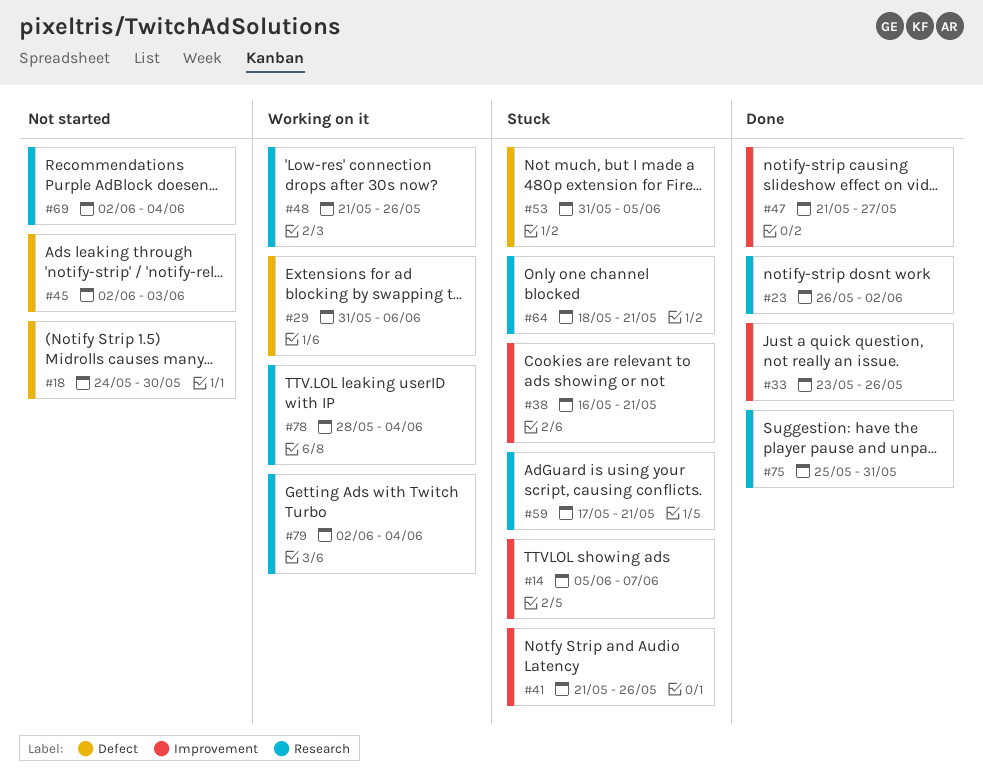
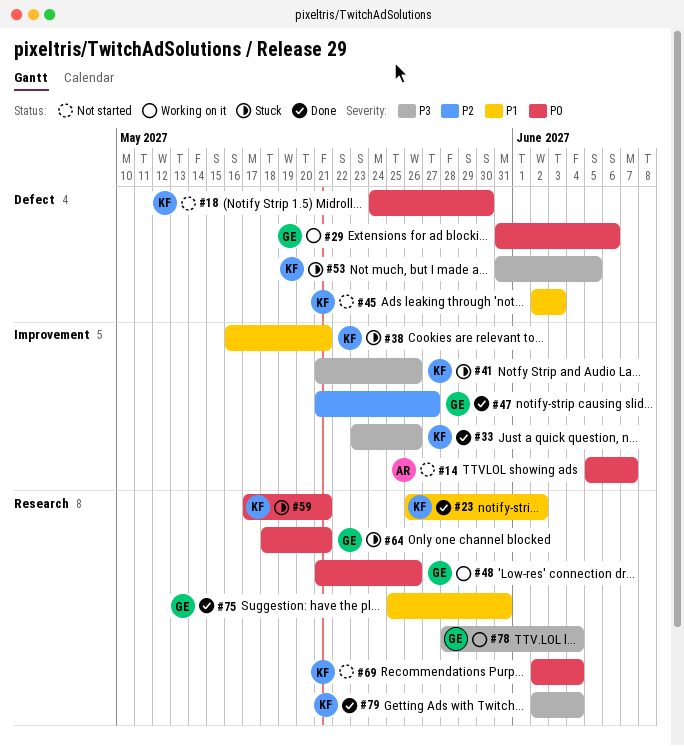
#14, status: Stuck -> Not started
#79, status: Working on it -> Done

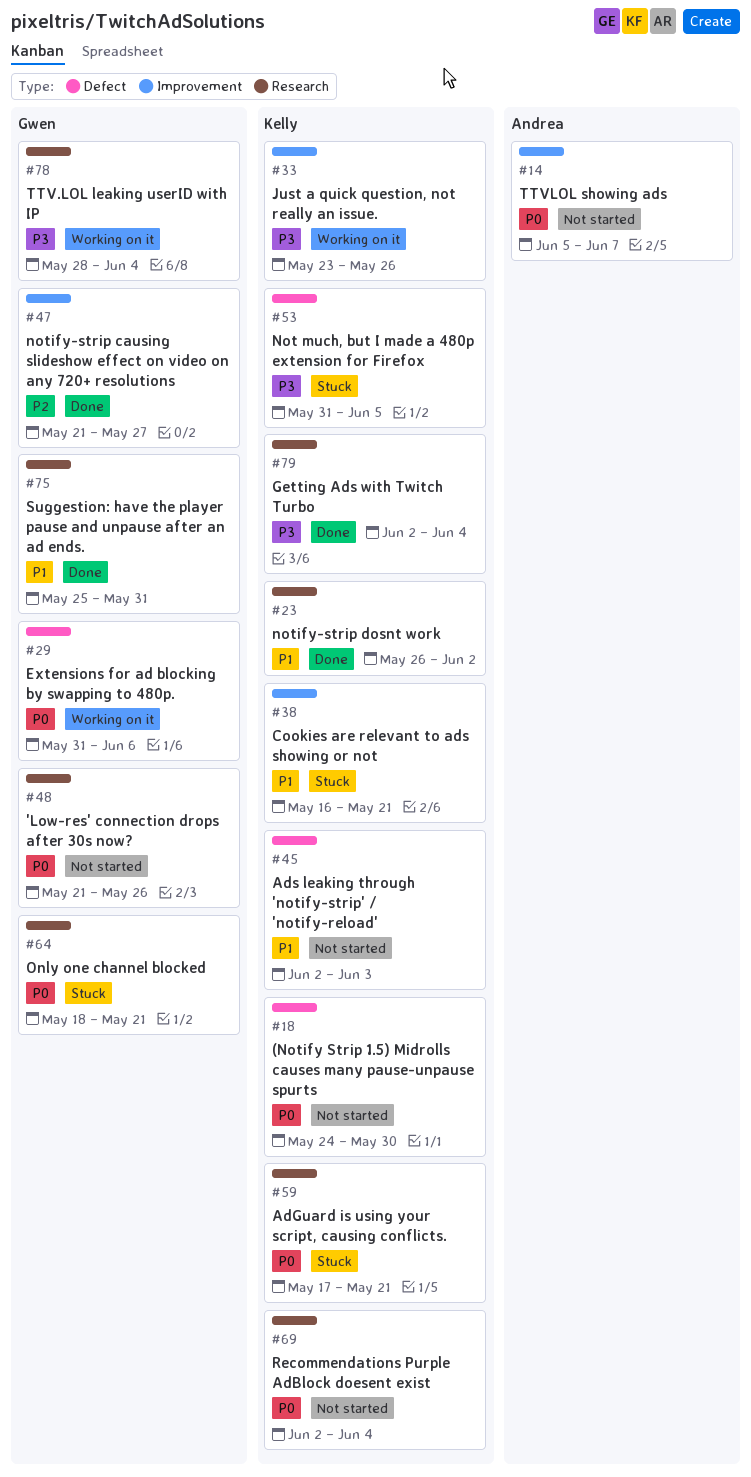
#33, status: Done -> Working on it
#41: present -> none
#48, status: Working on it -> Not started

